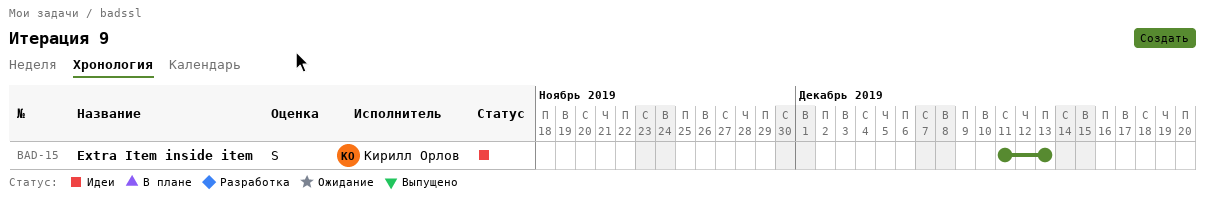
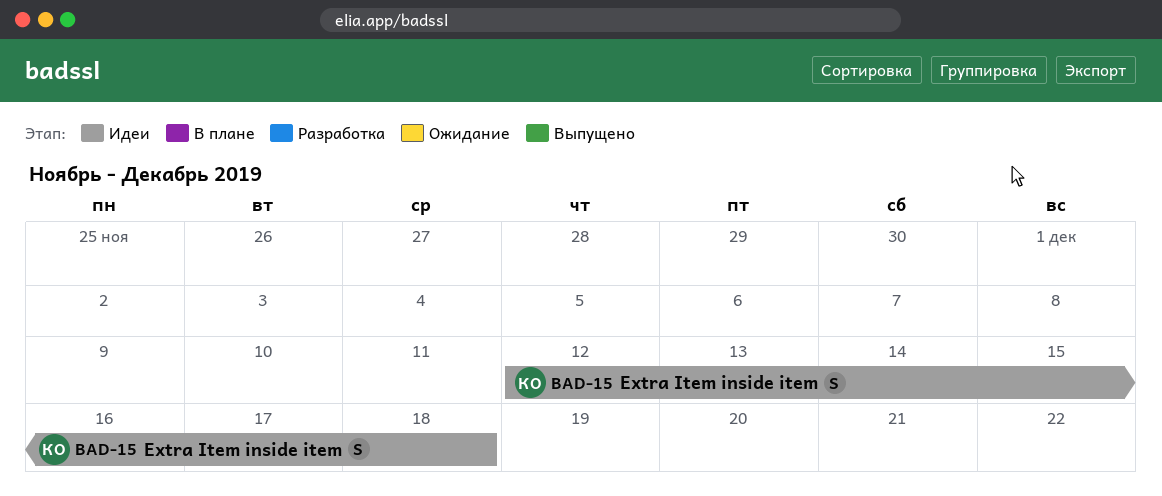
BAD-15, start: Dec 11 -> Dec 12
BAD-15, due: Dec 13 -> Dec 18

